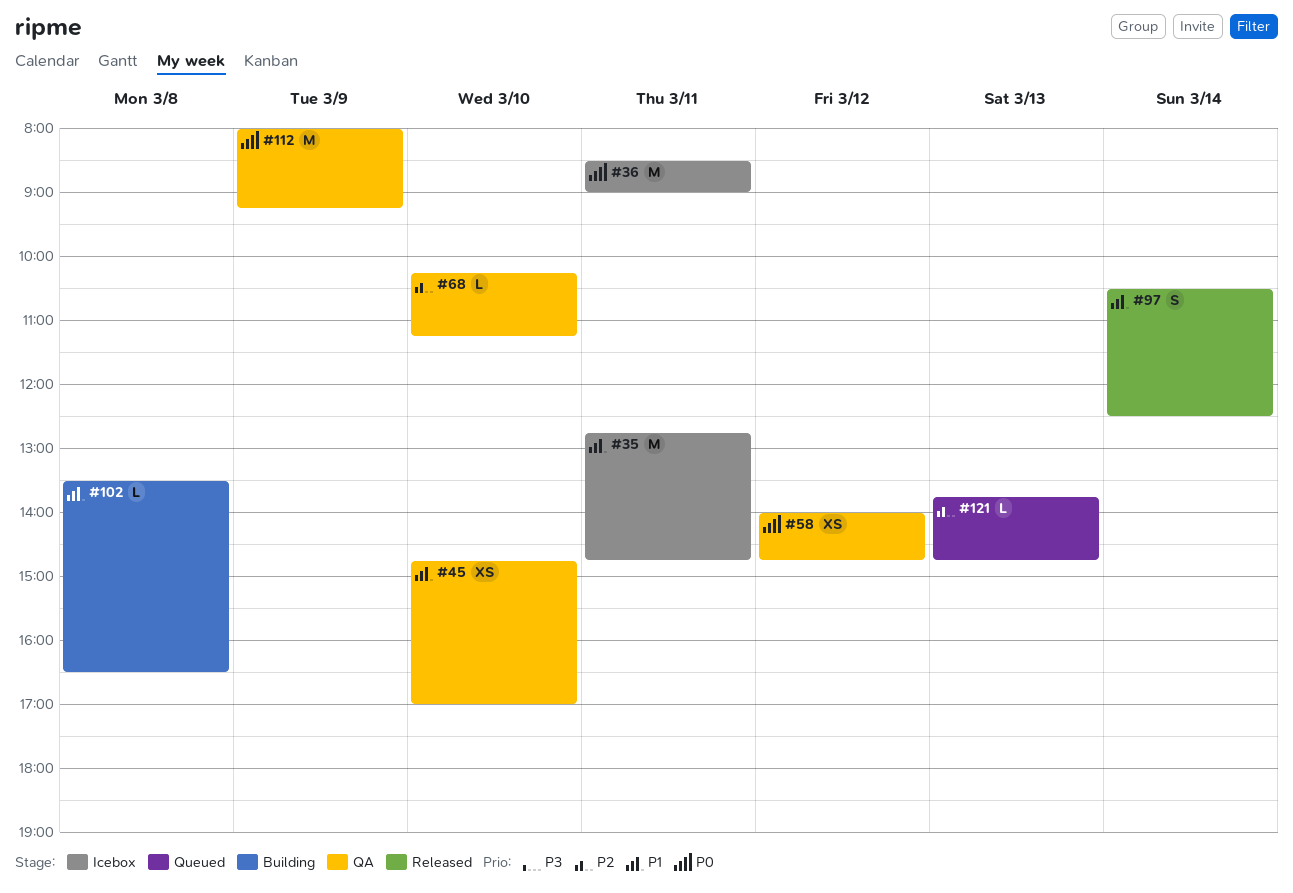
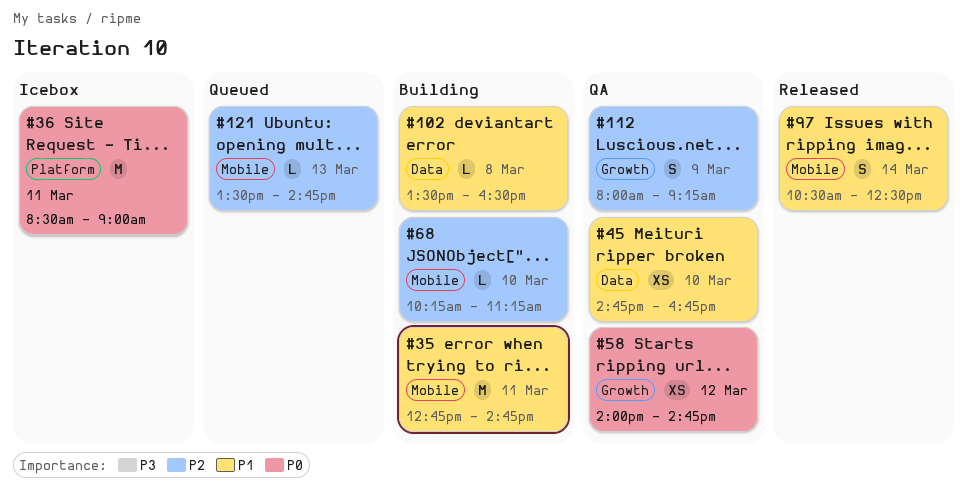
#35, status: Icebox -> Building
#45, ends: 17:00 -> 16:45
#68, status: QA -> Building
#112, priority: P0 -> P2
#112, estimate: M -> S
#121, begins: 13:45 -> 13:30

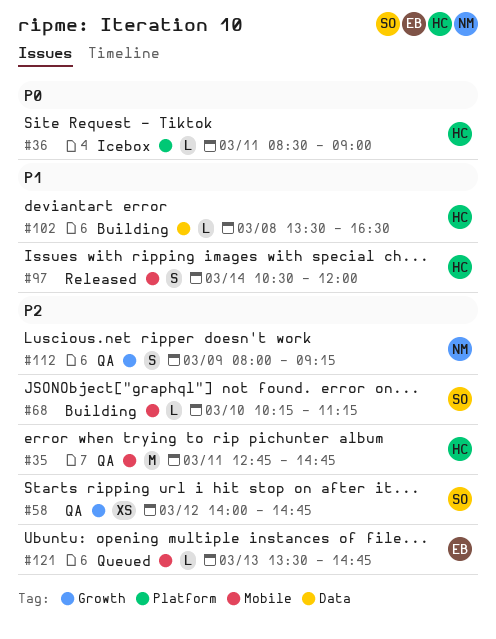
#35, status: Building -> QA
#35, priority: P1 -> P2
#36, estimate: M -> L
#45: present -> none
#58, priority: P0 -> P2
#97, ends: 12:30 -> 12:00

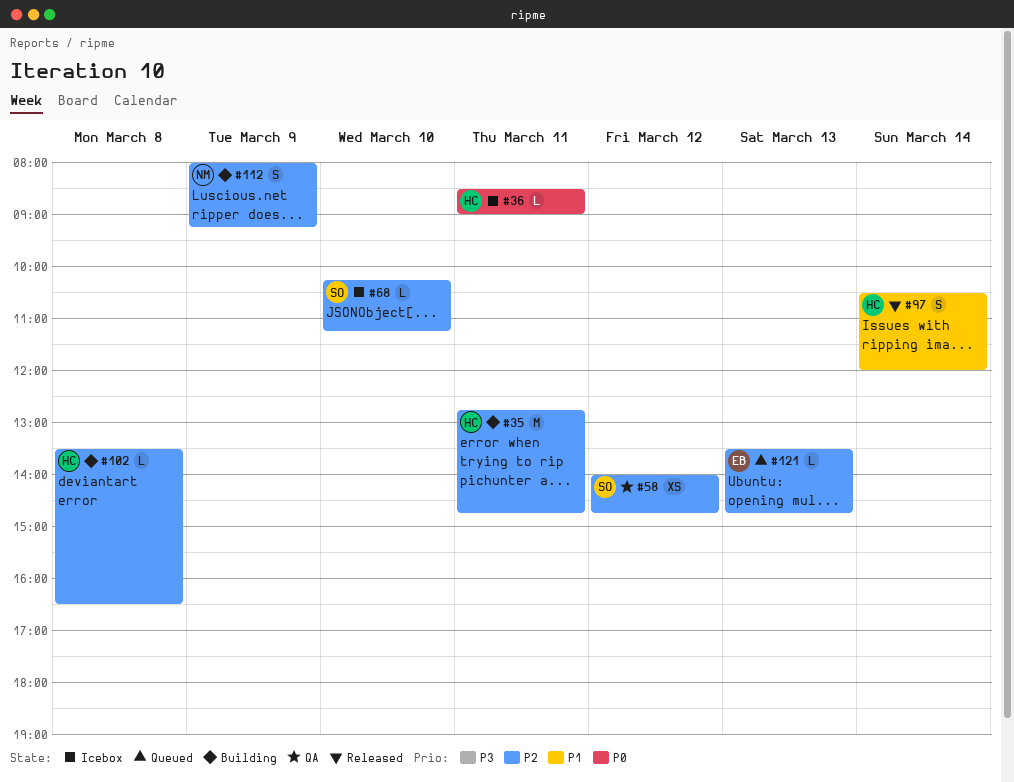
#35, status: QA -> Building
#68, status: Building -> Icebox
#102, priority: P1 -> P2
#112, status: QA -> Building

